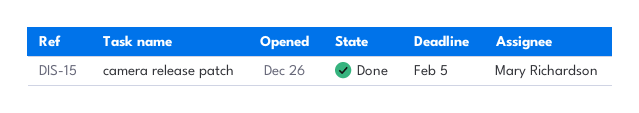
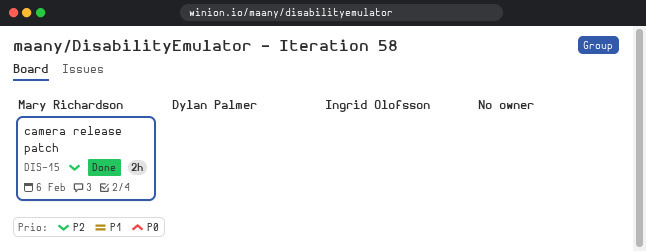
DIS-15, due: Feb 5 -> Feb 6

